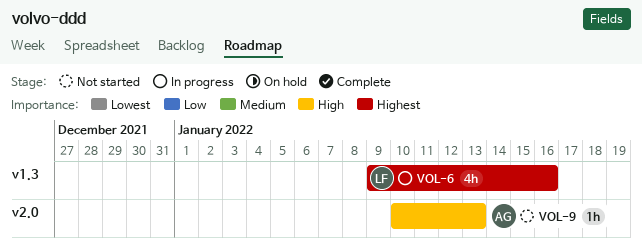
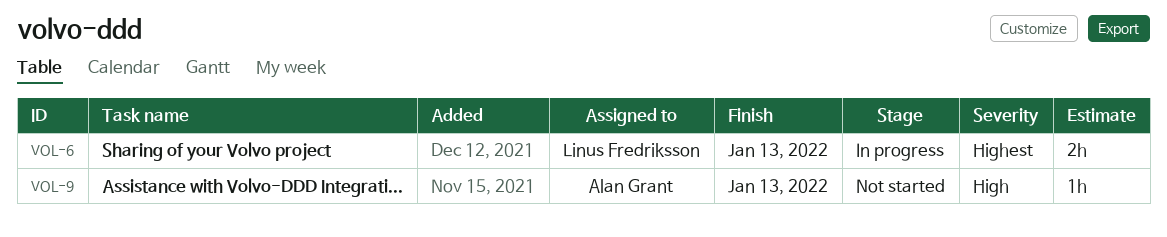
VOL-6, estimate: 4h -> 2h
VOL-6, due: Jan 16 -> Jan 13

